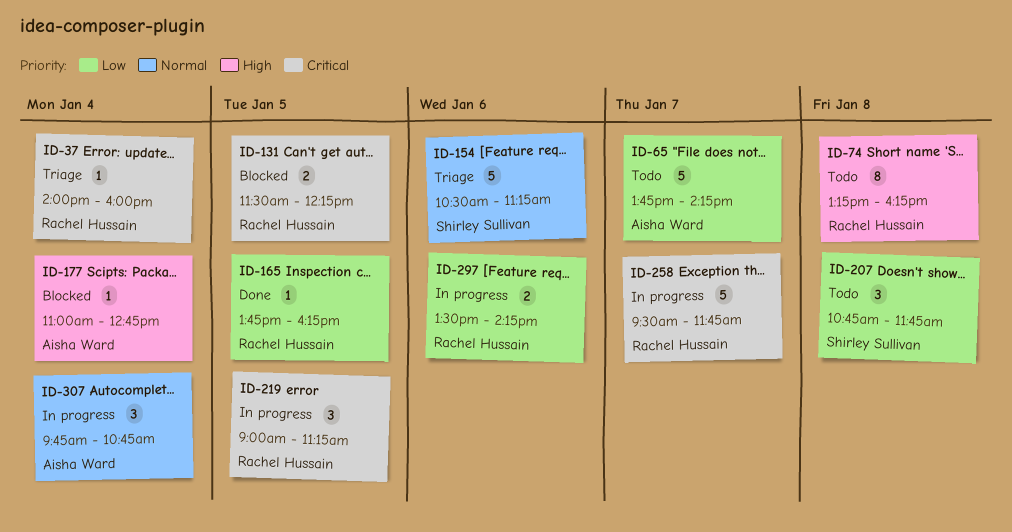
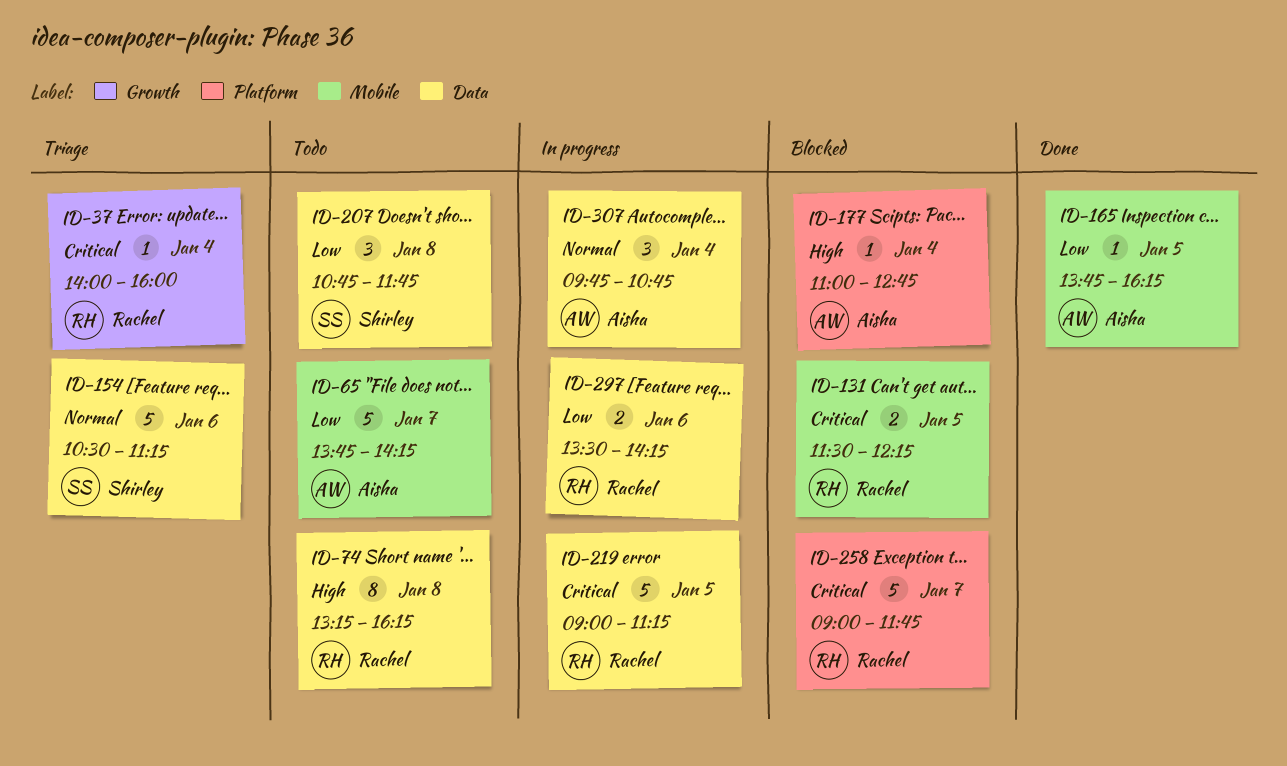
ID-165, owner: Rachel Hussain -> Aisha Ward
ID-219, estimate: 3 -> 5
ID-258, status: In progress -> Blocked
ID-258, begins: 09:30 -> 09:00

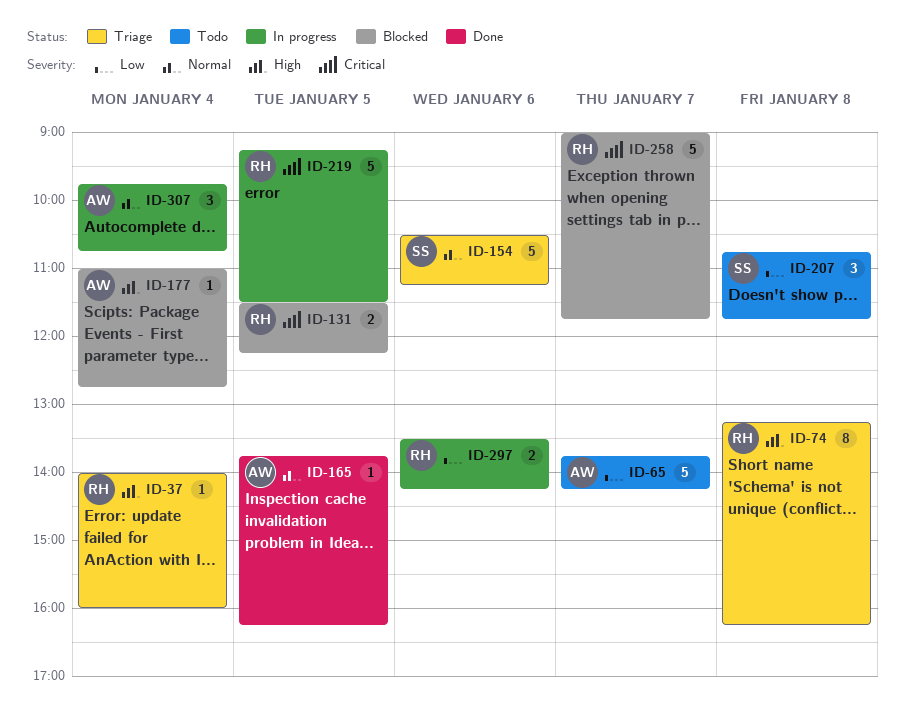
ID-37, priority: Critical -> High
ID-74, status: Todo -> Triage
ID-165, priority: Low -> Normal
ID-219, begins: 09:00 -> 09:15
ID-219, ends: 11:15 -> 11:30

